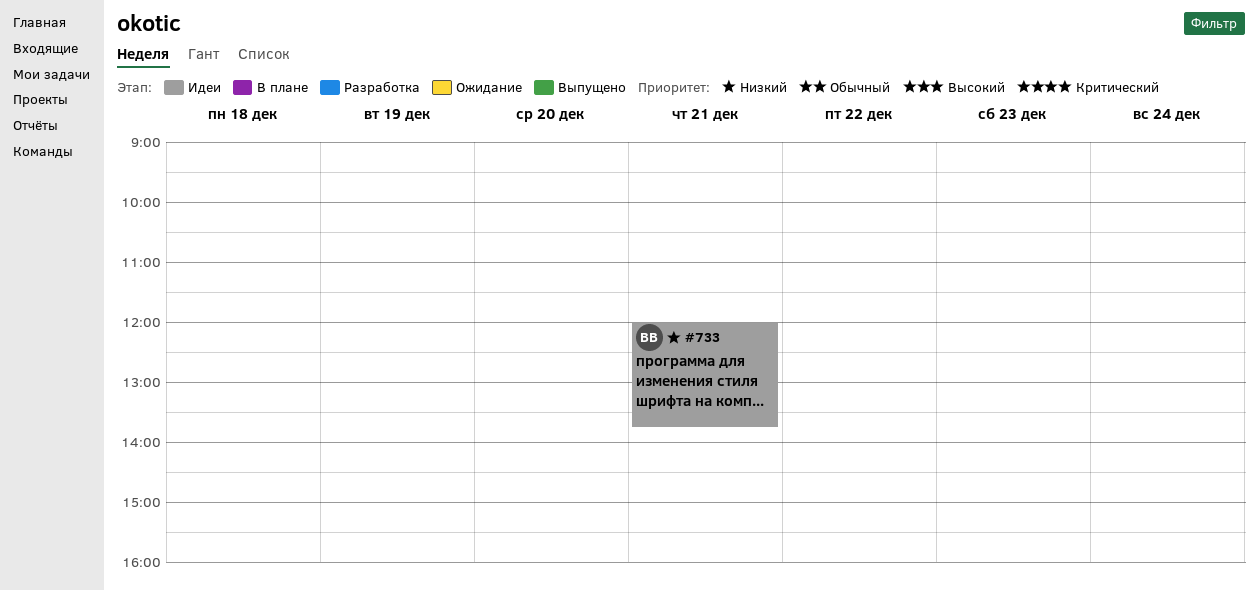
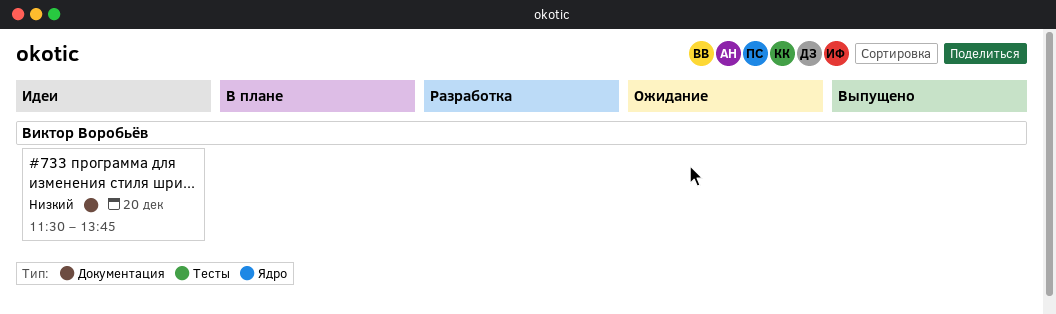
#733, day: Dec 21 -> Dec 20
#733, begins: 12:00 -> 11:30

